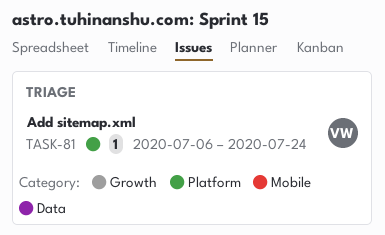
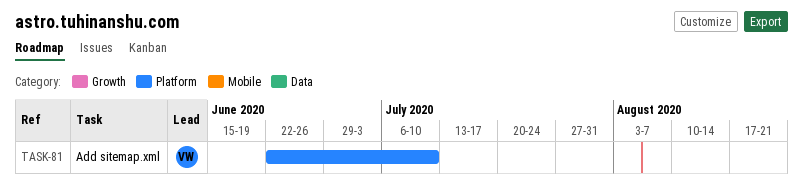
TASK-81, start: Jul 6 -> Jun 22
TASK-81, due: Jul 24 -> Jul 10

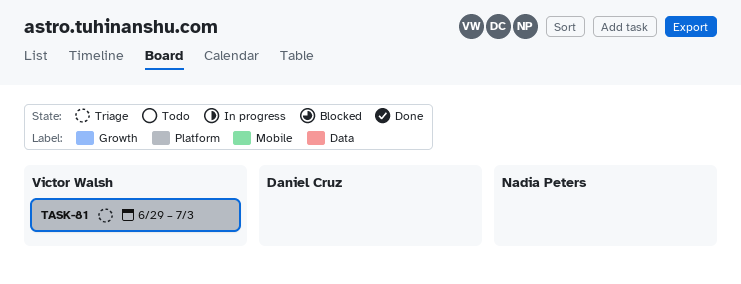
TASK-81, start: Jun 22 -> Jun 29
TASK-81, due: Jul 10 -> Jul 3

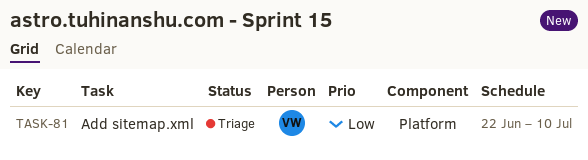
TASK-81, start: Jun 29 -> Jun 22
TASK-81, due: Jul 3 -> Jul 10

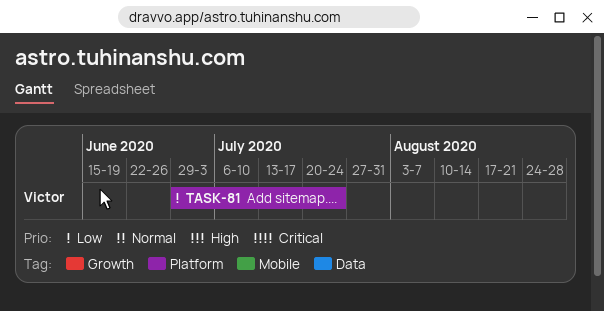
TASK-81, start: Jun 22 -> Jun 29
TASK-81, due: Jul 10 -> Jul 24

